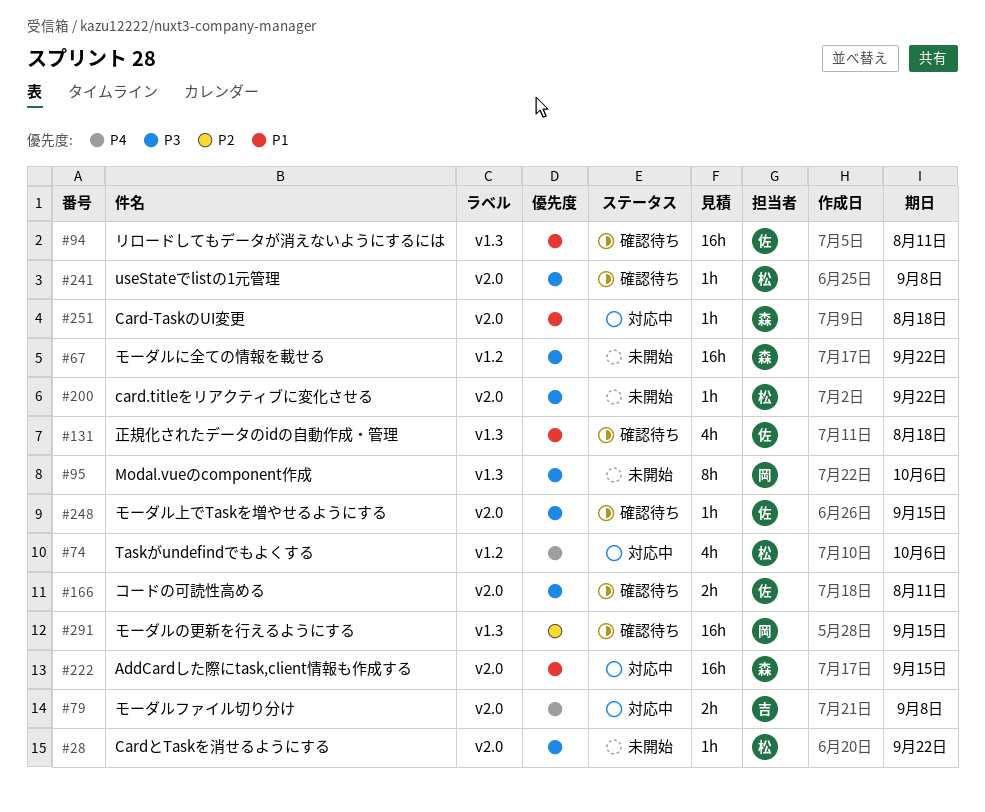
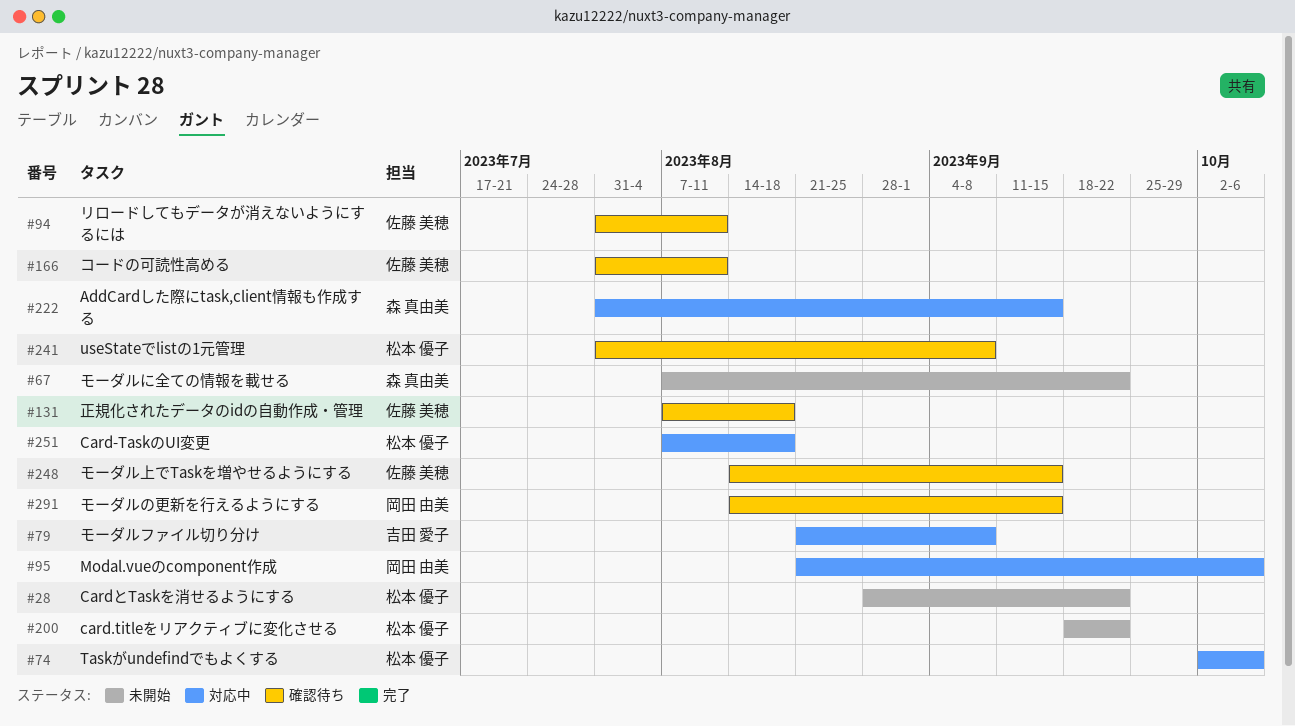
#95, status: 未開始 -> 対応中
#251, owner: 森 真由美 -> 松本 優子

